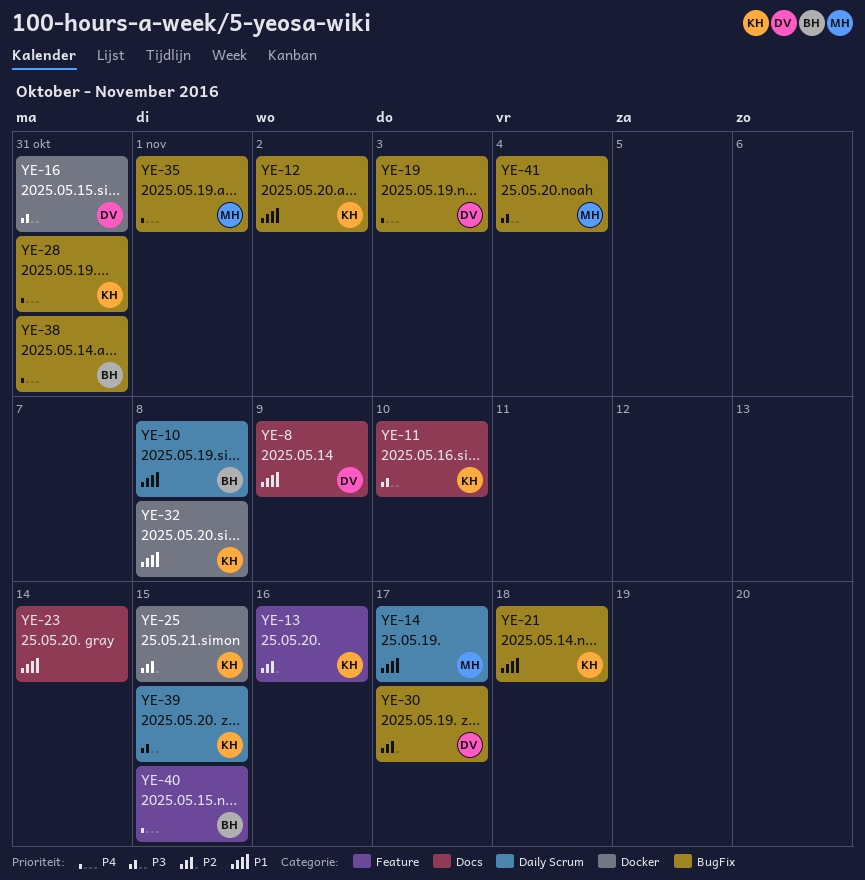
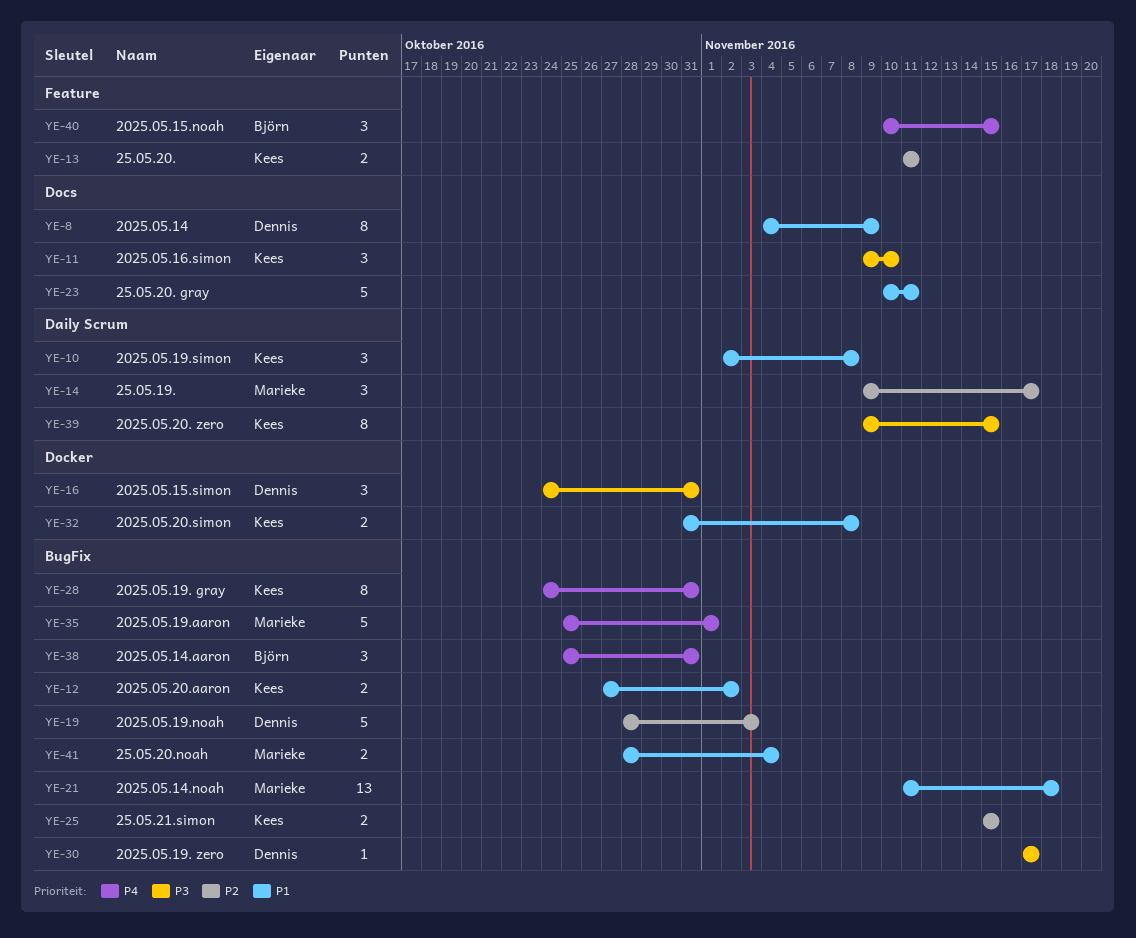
YE-10, owner: Björn -> Kees
YE-13, due: Nov 16 -> Nov 11
YE-14, priority: P1 -> P2
YE-19, priority: P4 -> P2
YE-21, owner: Kees -> Marieke
YE-23, due: Nov 14 -> Nov 11
YE-25, label: Docker -> BugFix
YE-30, priority: P2 -> P3
YE-41, priority: P3 -> P1

